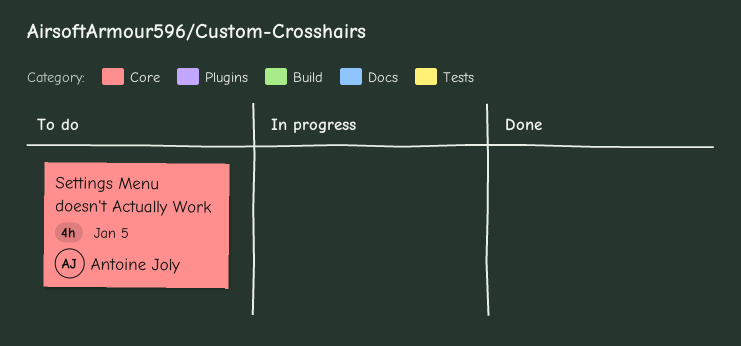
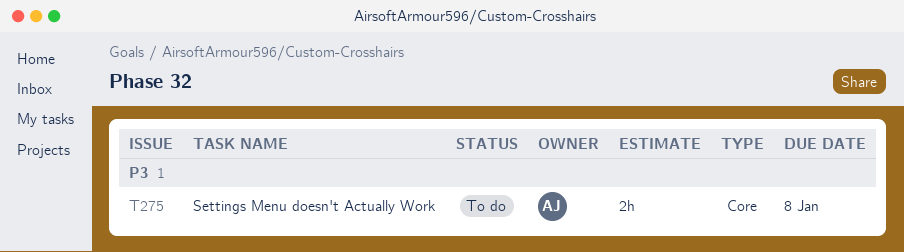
Settings Menu doesn't Actually Work, estimate: 4h -> 2h
Settings Menu doesn't Actually Work, due: Jan 5 -> Jan 8

